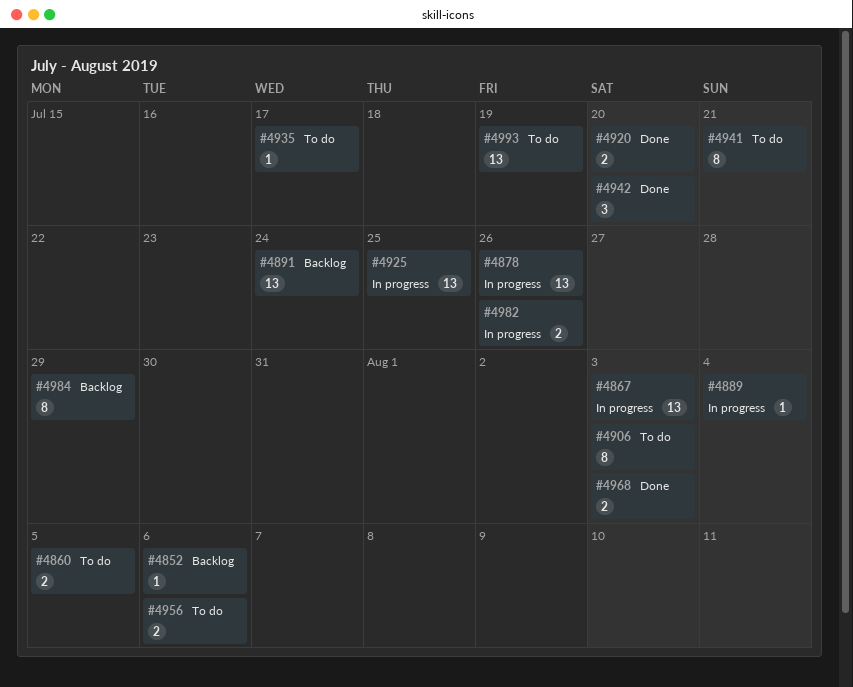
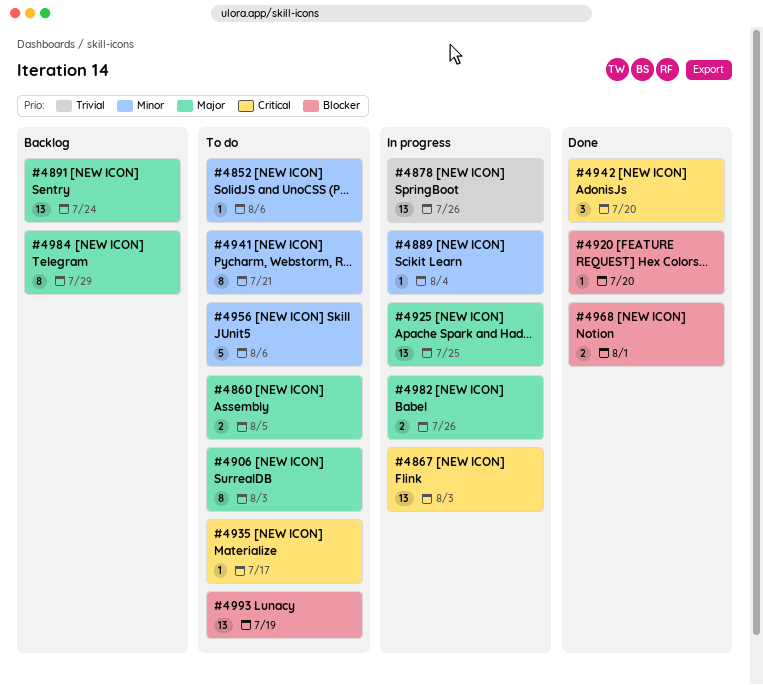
#4852, status: Backlog -> To do
#4920, estimate: 2 -> 1
#4956, estimate: 2 -> 5
#4968, due: Aug 3 -> Aug 1

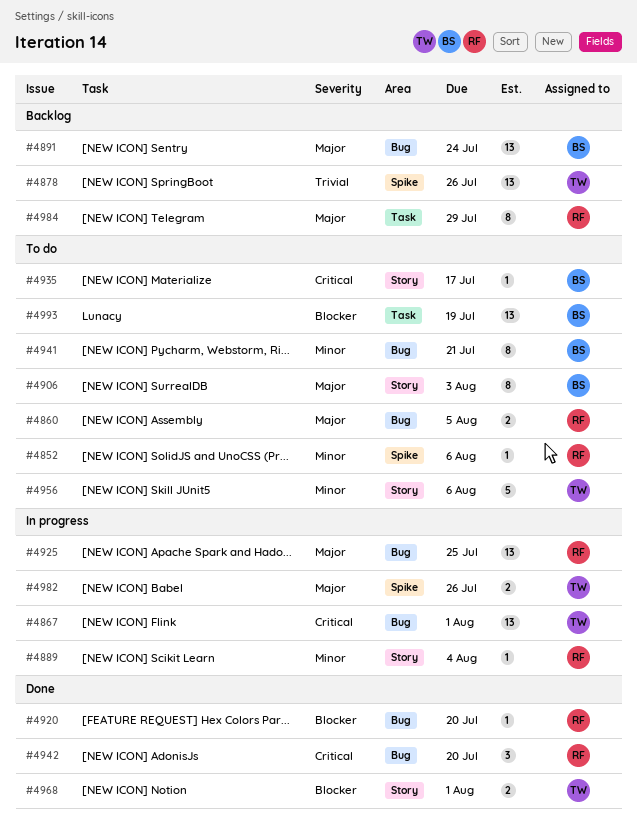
#4867, due: Aug 3 -> Aug 1
#4878, status: In progress -> Backlog

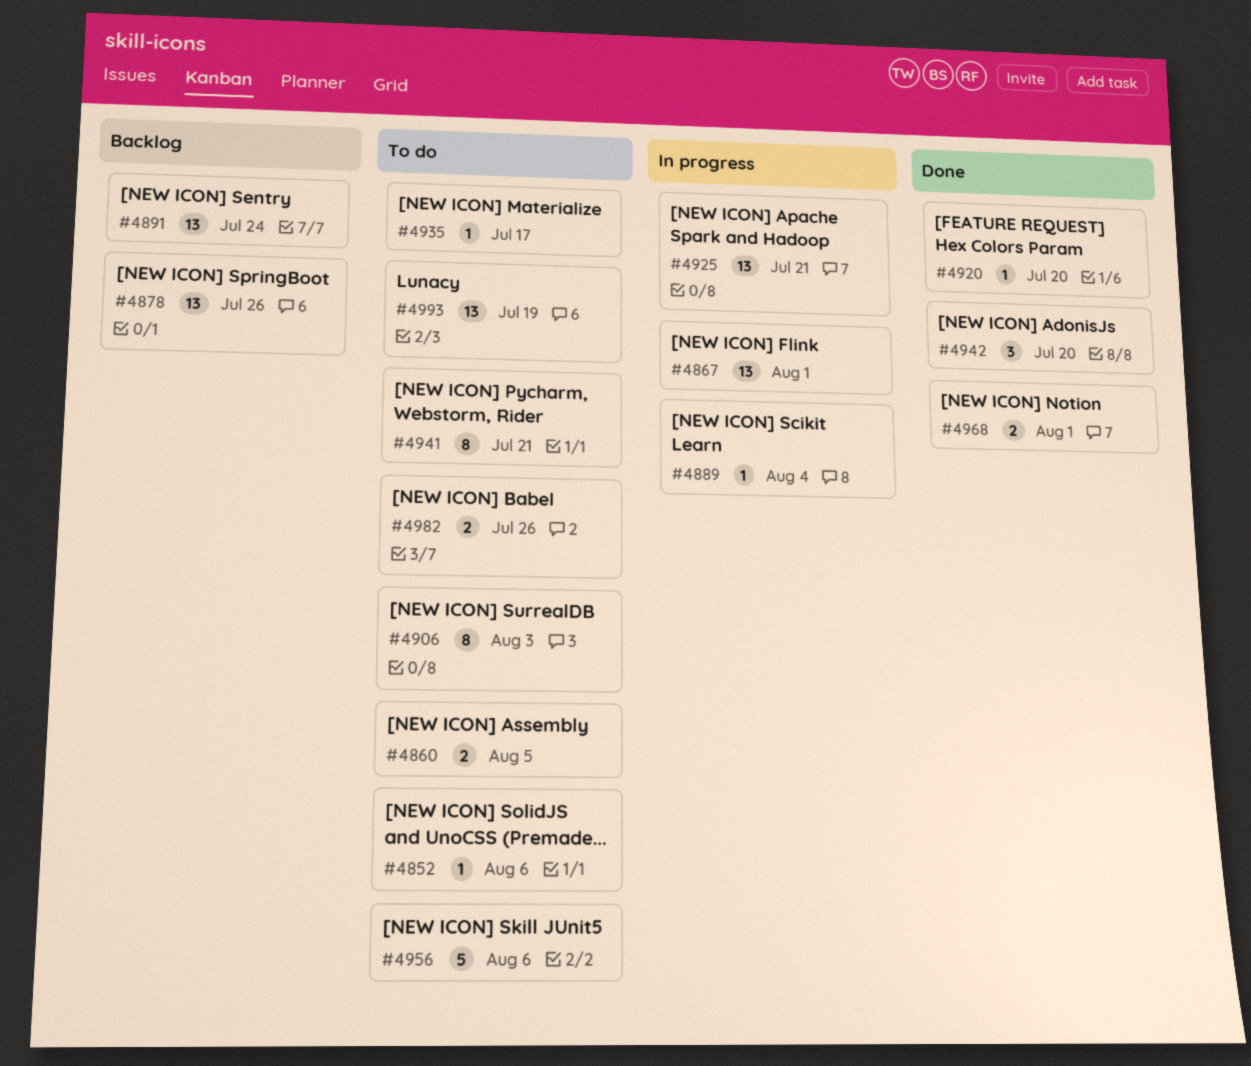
#4925, due: Jul 25 -> Jul 21
#4982, status: In progress -> To do
#4984: present -> none

